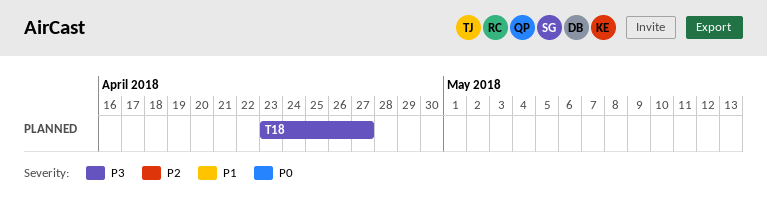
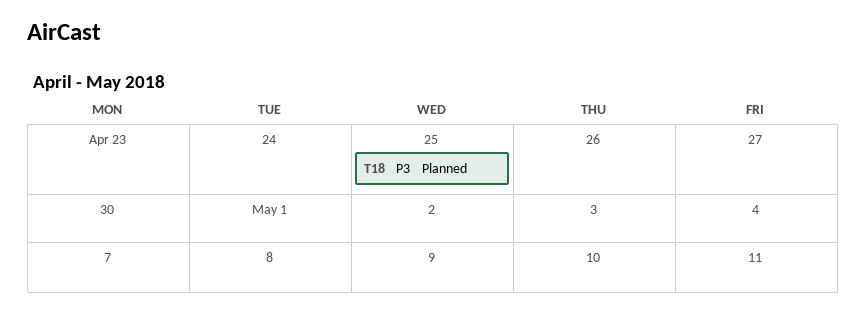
T18, due: Apr 27 -> Apr 25

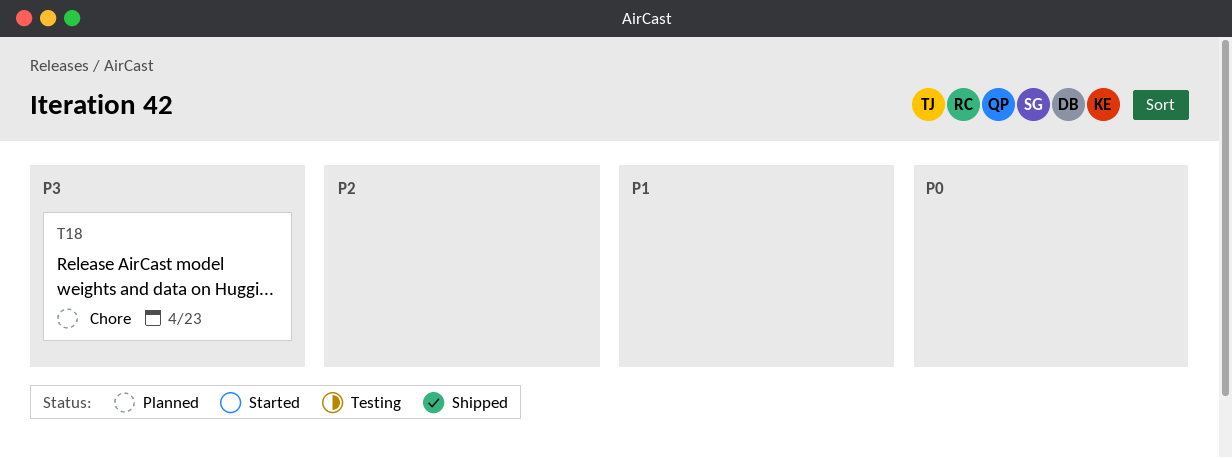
T18, due: Apr 25 -> Apr 23

